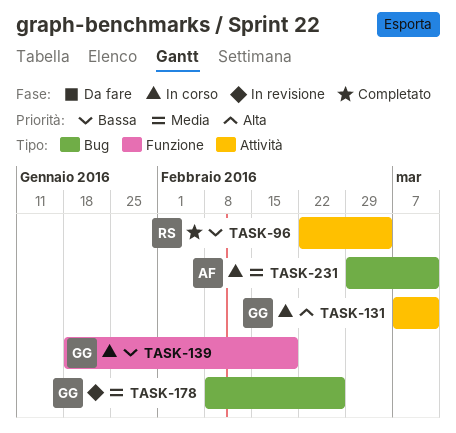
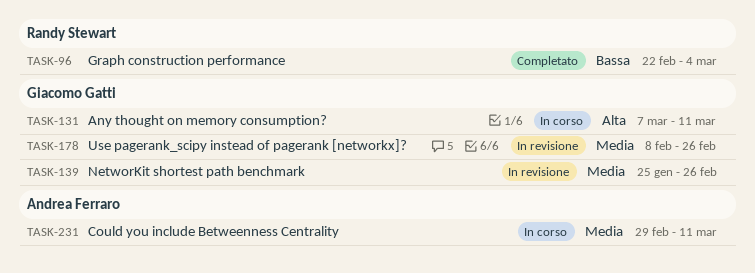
TASK-139, status: In corso -> In revisione
TASK-139, priority: Bassa -> Media
TASK-139, start: Jan 18 -> Jan 25
TASK-139, due: Feb 19 -> Feb 26

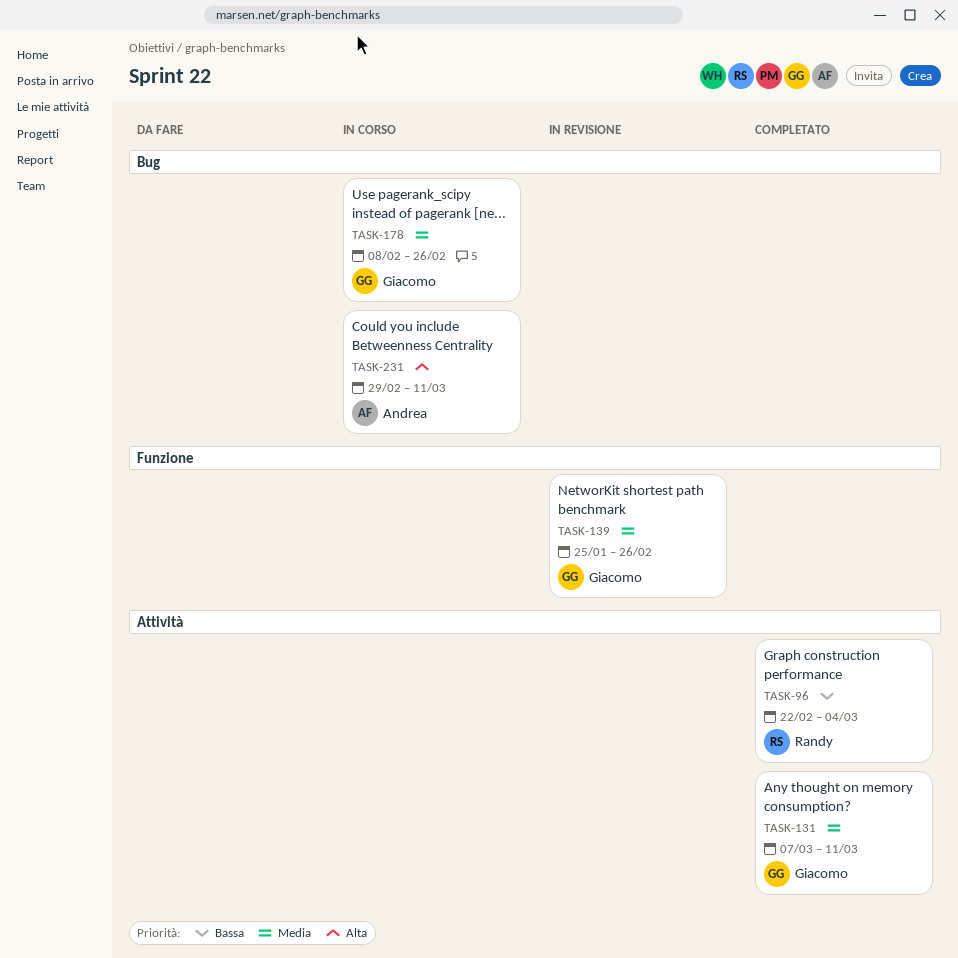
TASK-131, status: In corso -> Completato
TASK-131, priority: Alta -> Media
TASK-178, status: In revisione -> In corso
TASK-231, priority: Media -> Alta

